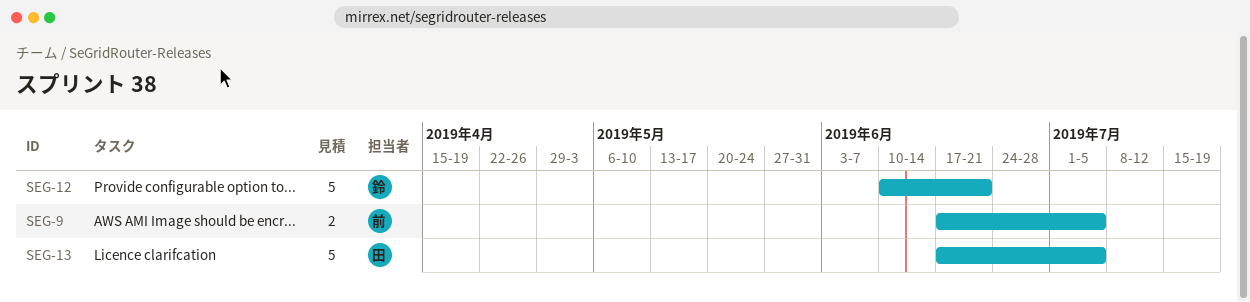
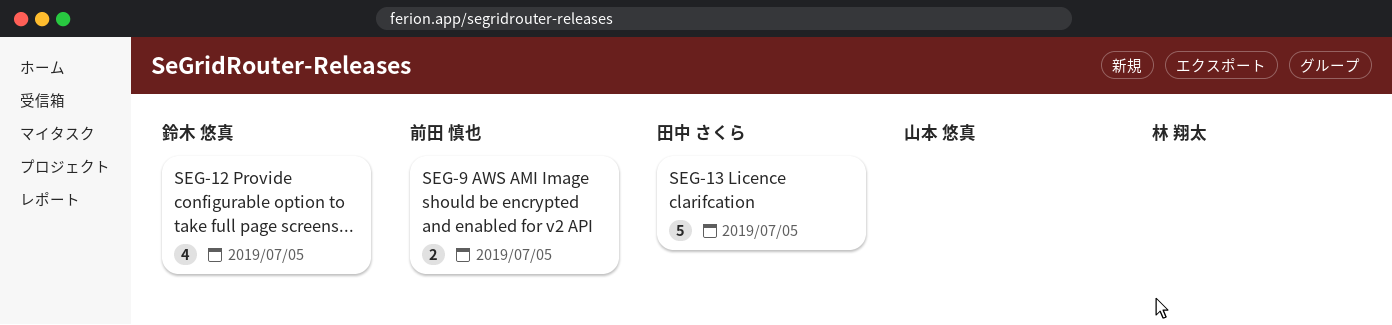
SEG-12, estimate: 5 -> 4
SEG-12, due: Jun 21 -> Jul 5

